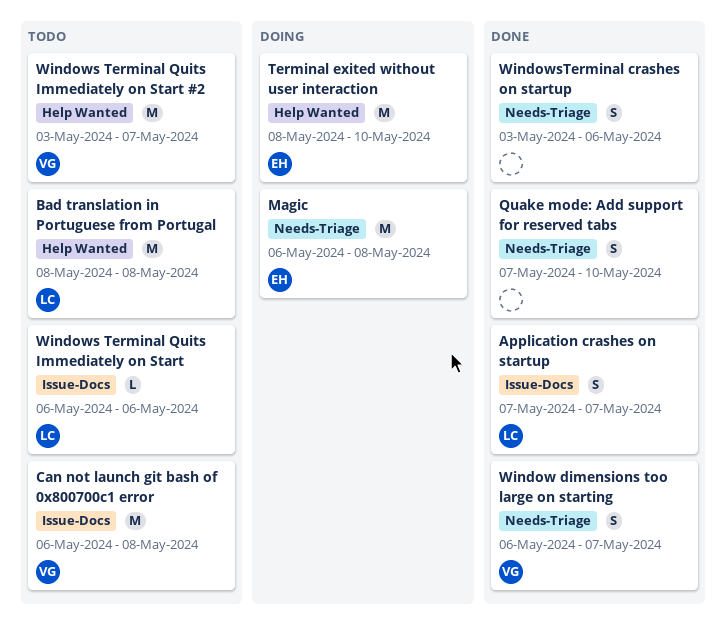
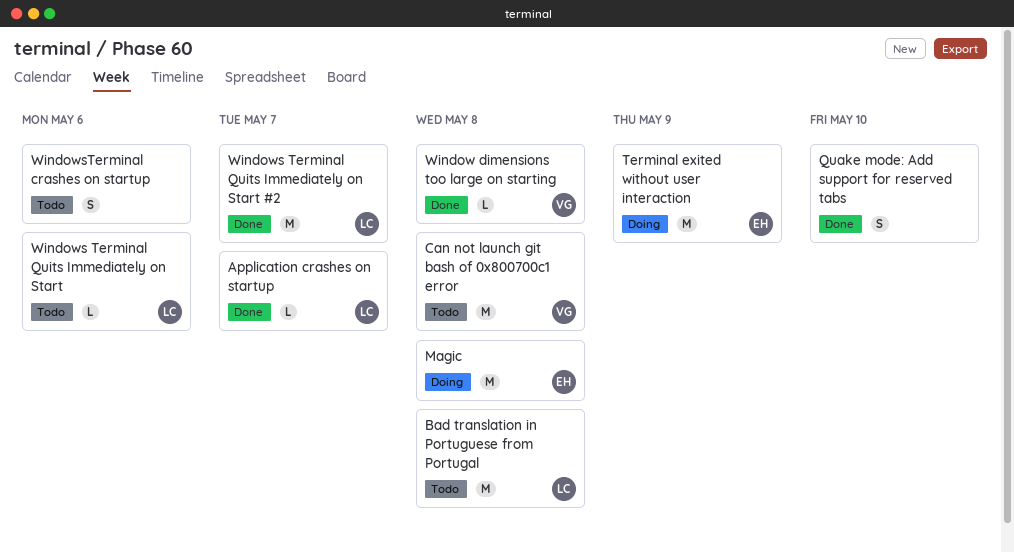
Application crashes on startup, estimate: S -> L
Terminal exited without user interaction, due: May 10 -> May 9
Window dimensions too large on starting, estimate: S -> L
Window dimensions too large on starting, due: May 7 -> May 8
Windows Terminal Quits Immediately on Start #2, status: Todo -> Done
Windows Terminal Quits Immediately on Start #2, owner: VG -> LC
WindowsTerminal crashes on startup, status: Done -> Todo

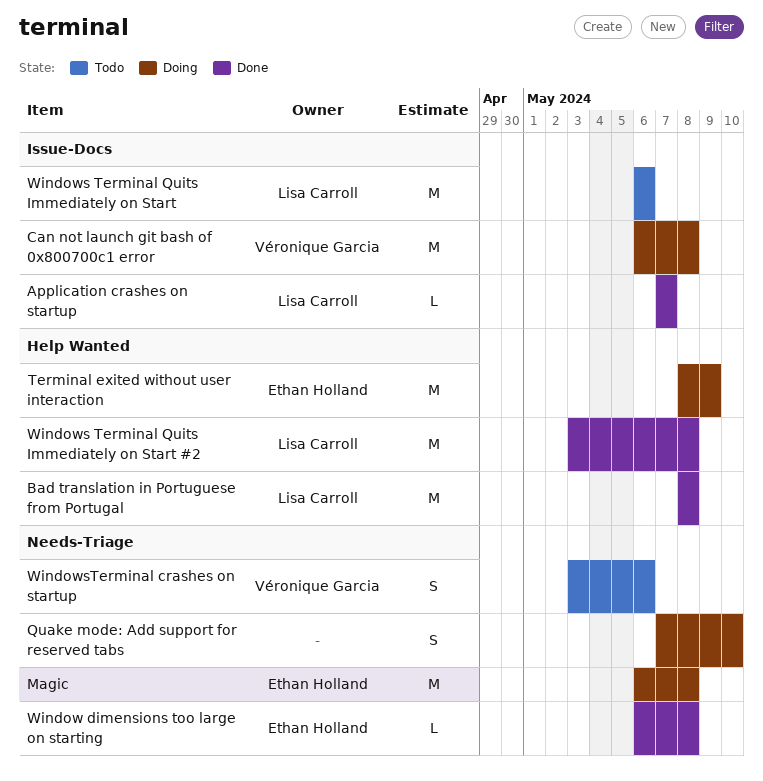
Bad translation in Portuguese from Portugal, status: Todo -> Done
Can not launch git bash of 0x800700c1 error, status: Todo -> Doing
Quake mode: Add support for reserved tabs, status: Done -> Doing
Window dimensions too large on starting, owner: Véronique Garcia -> Ethan Holland
Windows Terminal Quits Immediately on Start, estimate: L -> M
Windows Terminal Quits Immediately on Start #2, due: May 7 -> May 8
WindowsTerminal crashes on startup, owner: none -> Véronique Garcia

